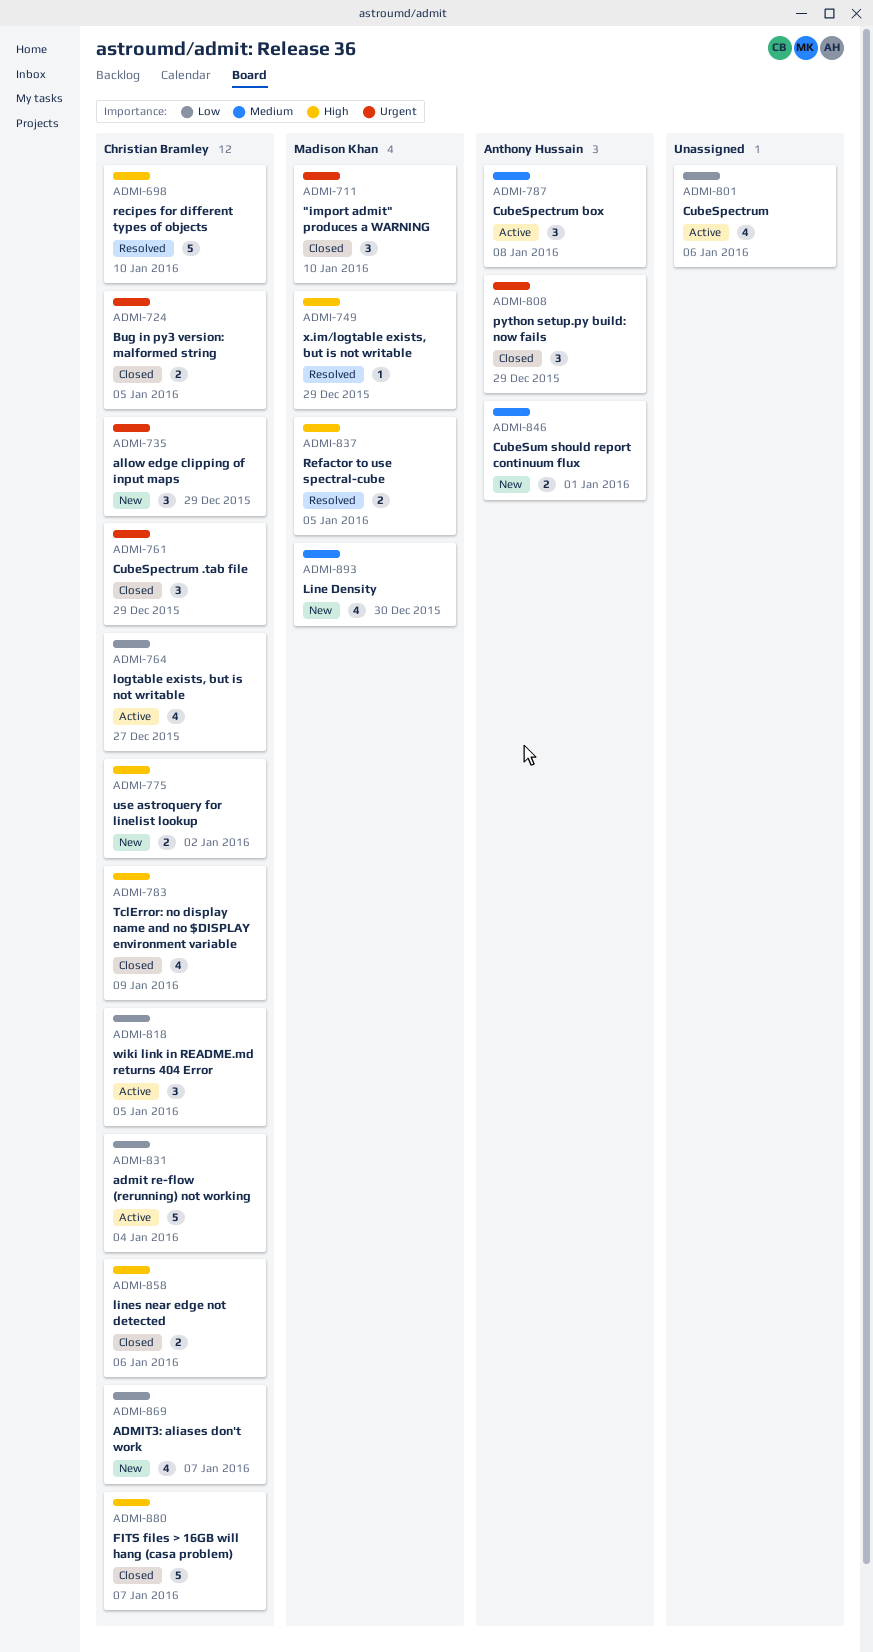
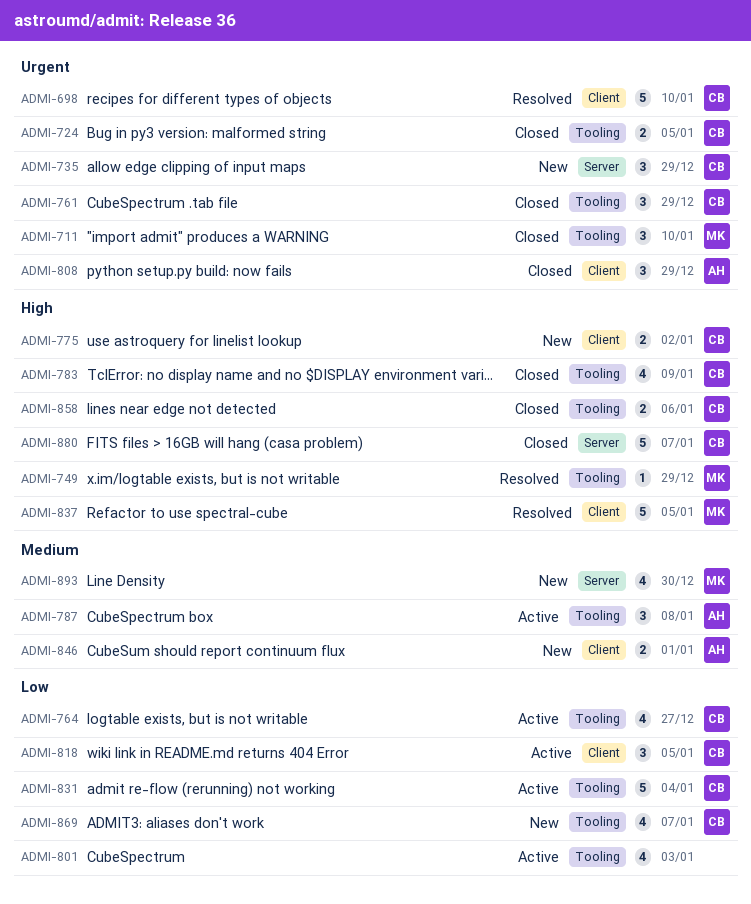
ADMI-698, priority: High -> Urgent
ADMI-801, due: Jan 6 -> Jan 3
ADMI-837, estimate: 2 -> 5

